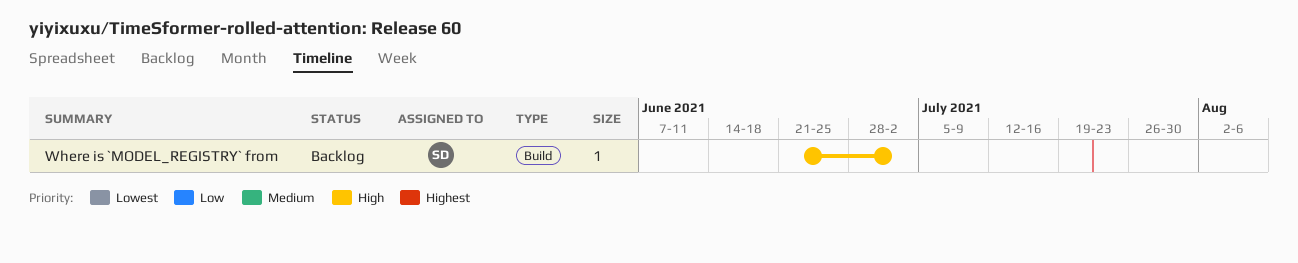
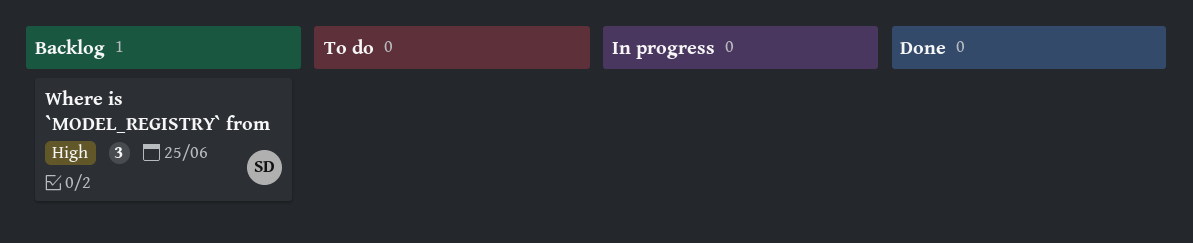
Where is `MODEL_REGISTRY` from, estimate: 1 -> 3
Where is `MODEL_REGISTRY` from, due: Jul 2 -> Jun 25

